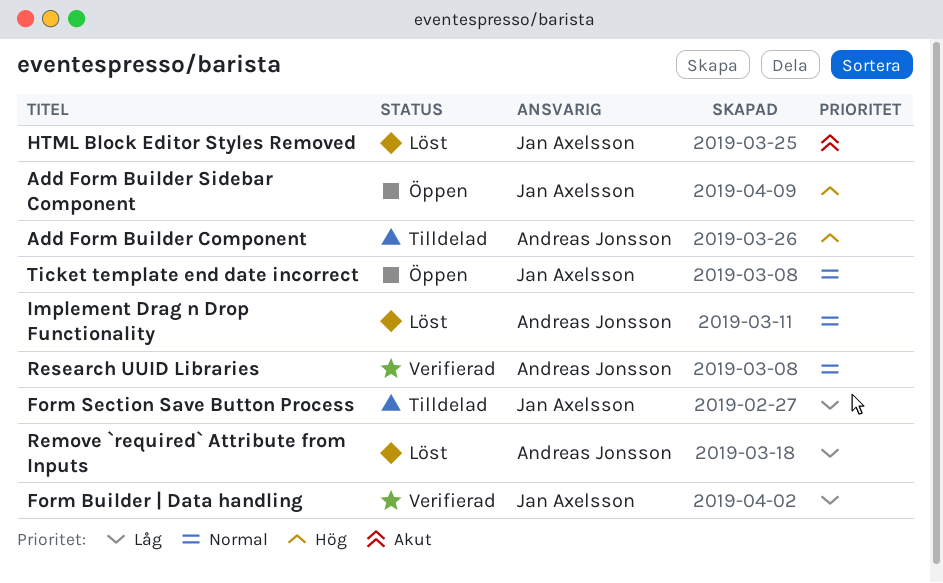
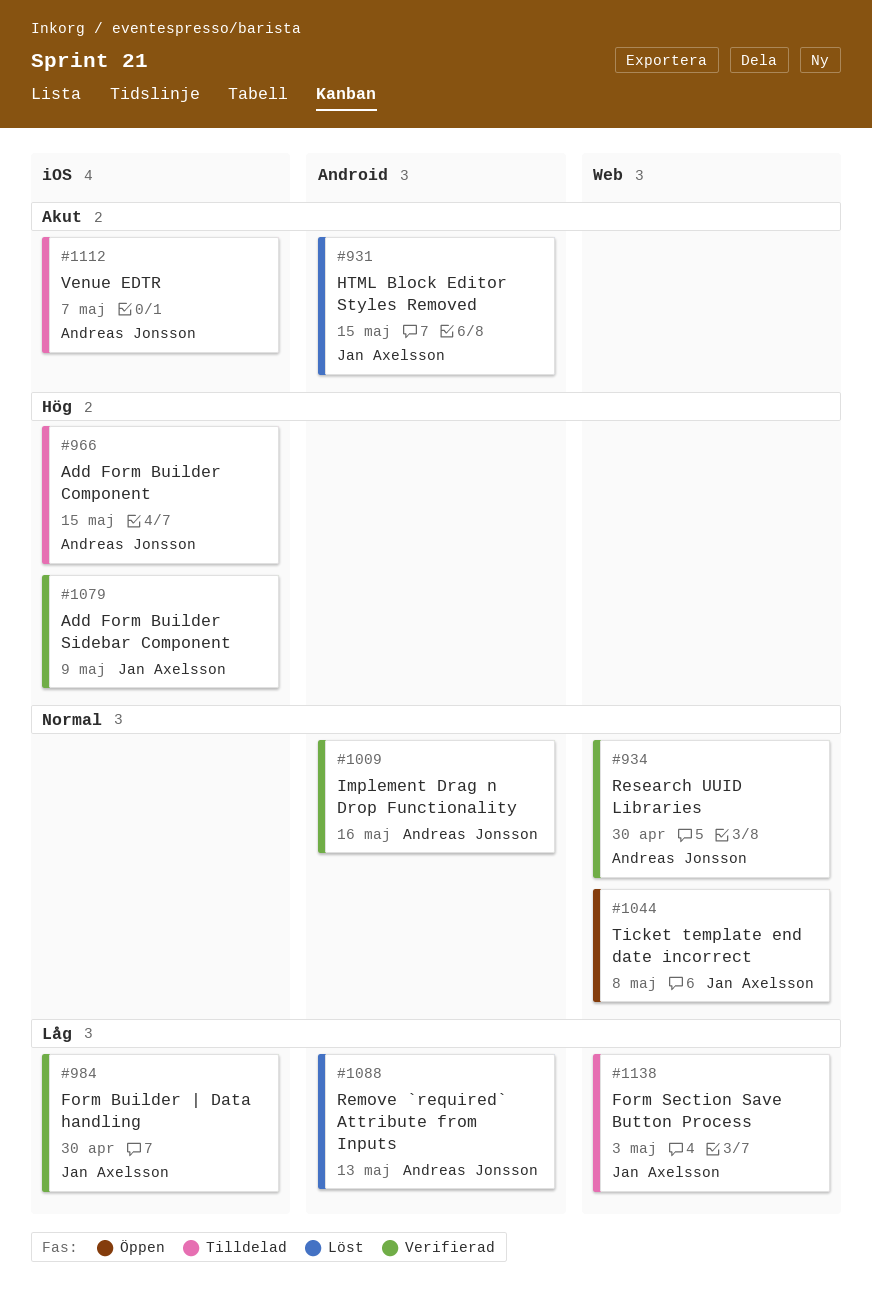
Add Form Builder Sidebar Component, status: Öppen -> Verifierad
Implement Drag n Drop Functionality, status: Löst -> Verifierad
Venue EDTR: none -> present

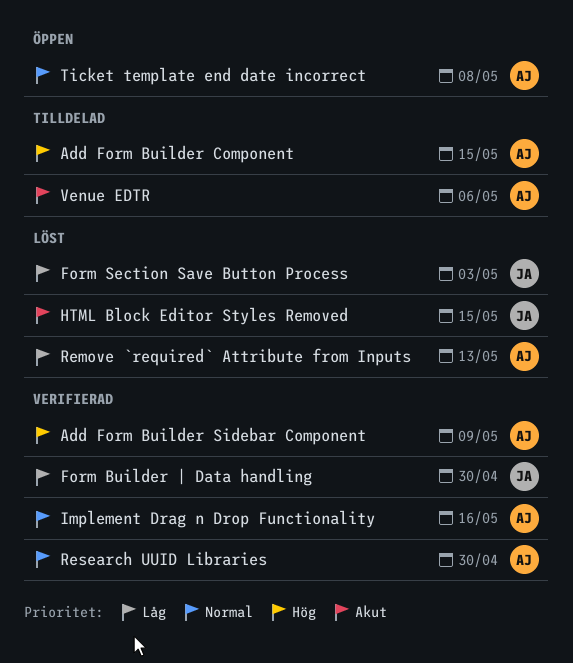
Add Form Builder Sidebar Component, owner: Jan Axelsson -> Andreas Jonsson
Form Section Save Button Process, status: Tilldelad -> Löst
Ticket template end date incorrect, owner: Jan Axelsson -> Andreas Jonsson
Venue EDTR, due: May 7 -> May 6

